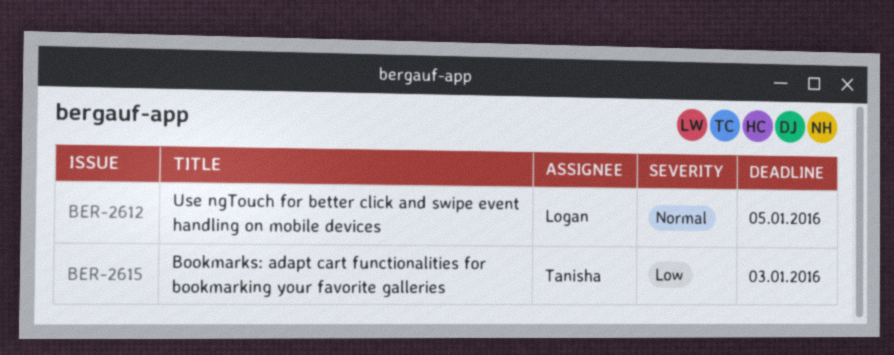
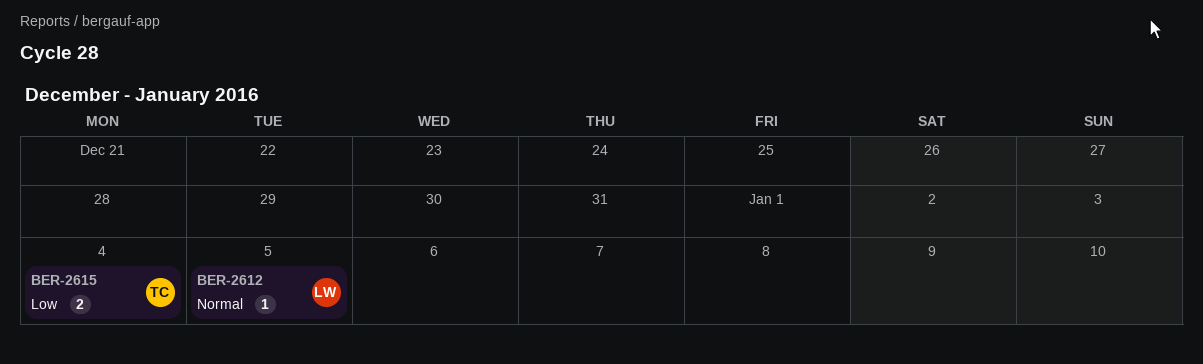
BER-2615, due: Jan 3 -> Jan 4

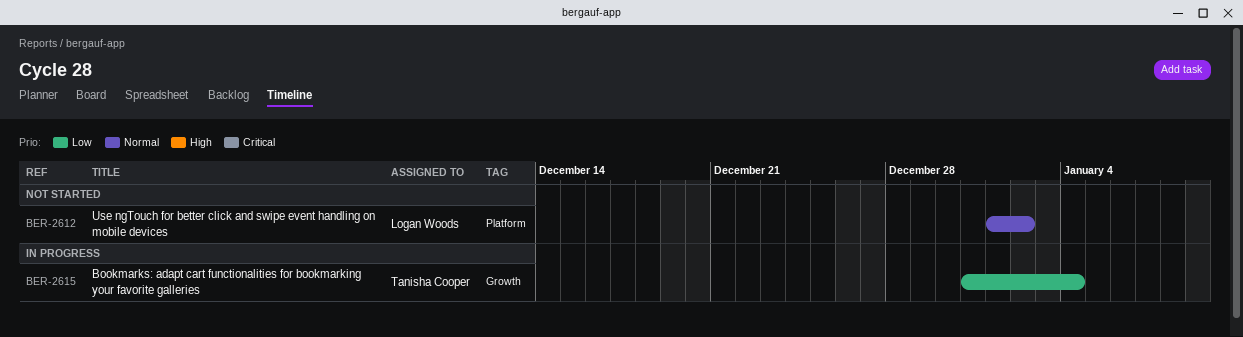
BER-2612, due: Jan 5 -> Jan 2

